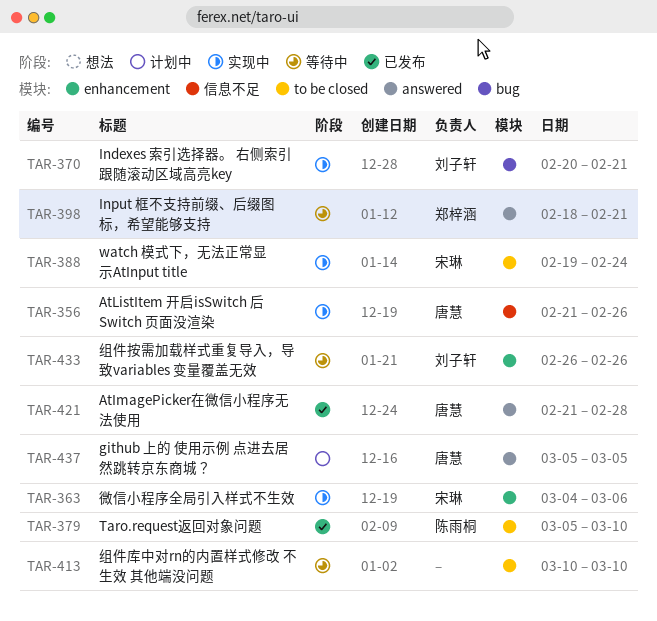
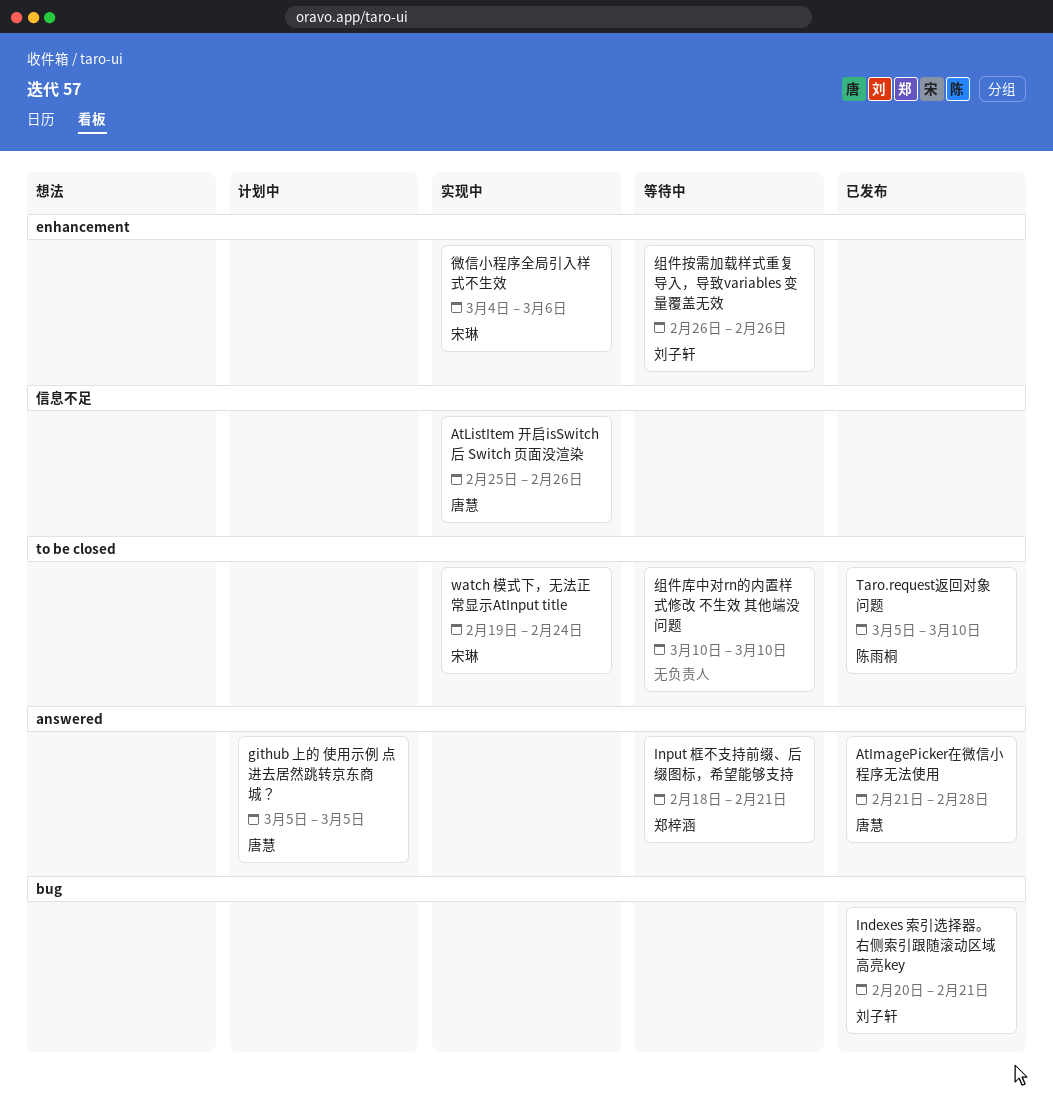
AtListItem 开启isSwitch 后 Switch 页面没渲染, start: Feb 21 -> Feb 25
Indexes 索引选择器。 右侧索引跟随滚动区域高亮key, status: 实现中 -> 已发布

